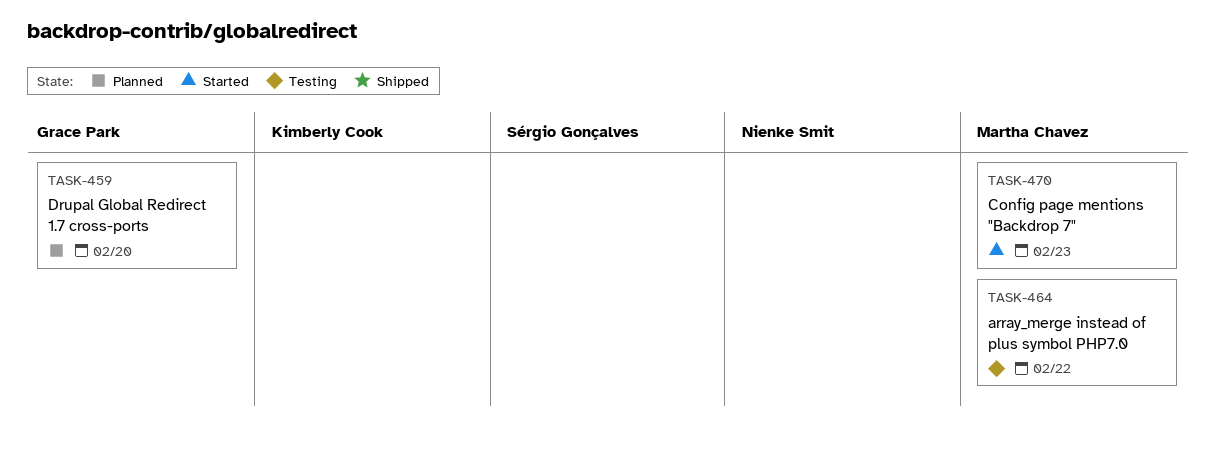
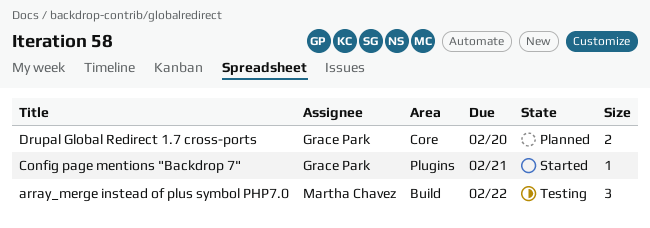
Config page mentions "Backdrop 7", owner: Martha Chavez -> Grace Park
Config page mentions "Backdrop 7", due: Feb 23 -> Feb 21

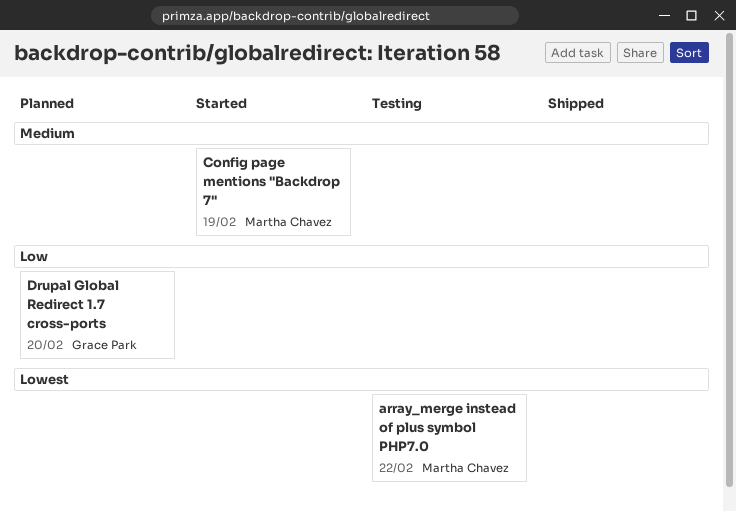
Config page mentions "Backdrop 7", owner: Grace Park -> Martha Chavez
Config page mentions "Backdrop 7", due: Feb 21 -> Feb 19

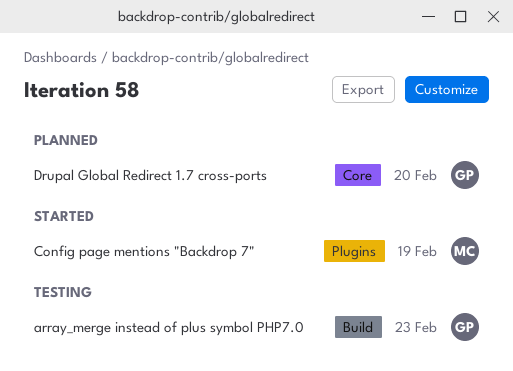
array_merge instead of plus symbol PHP7.0, owner: Martha Chavez -> Grace Park
array_merge instead of plus symbol PHP7.0, due: Feb 22 -> Feb 23

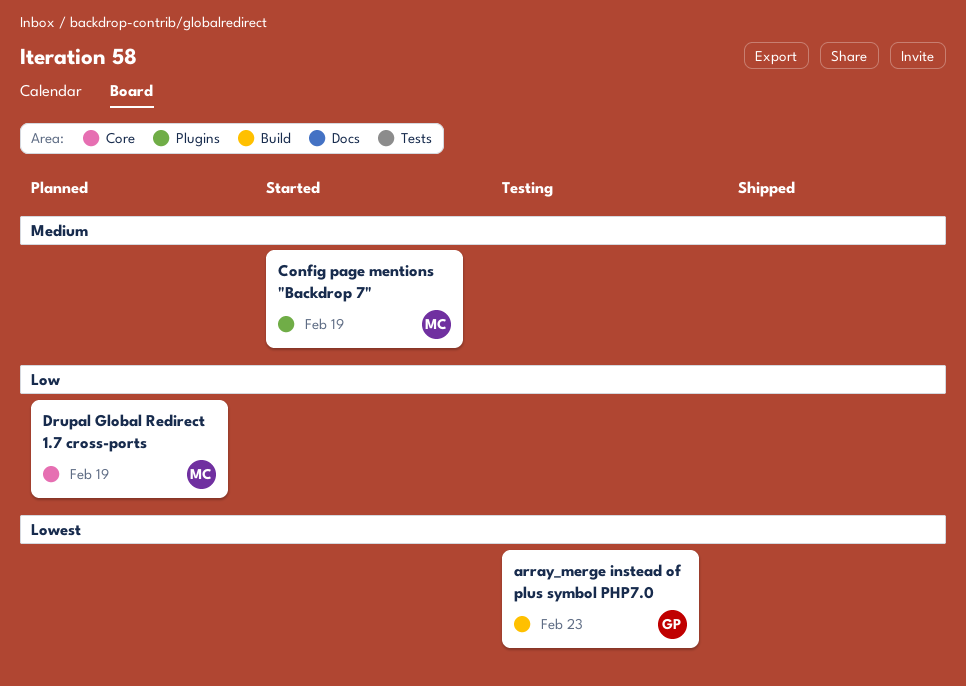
Drupal Global Redirect 1.7 cross-ports, owner: GP -> MC
Drupal Global Redirect 1.7 cross-ports, due: Feb 20 -> Feb 19

